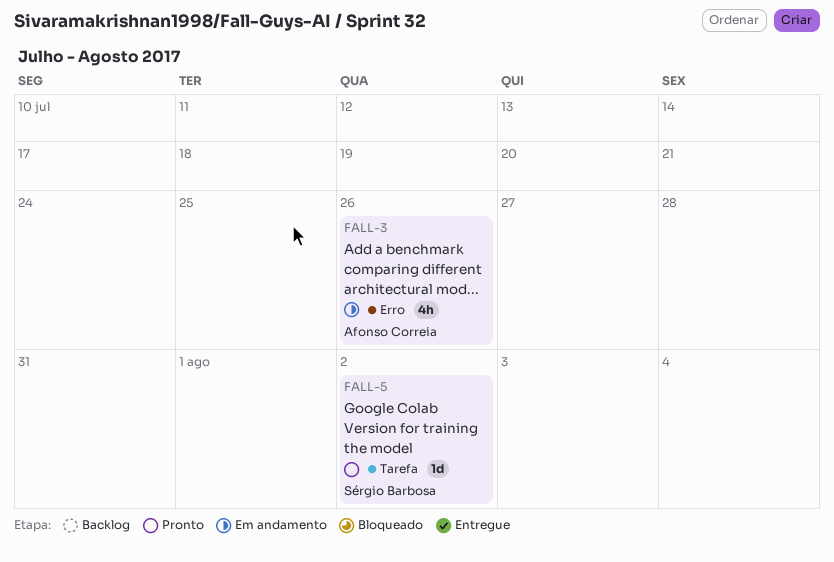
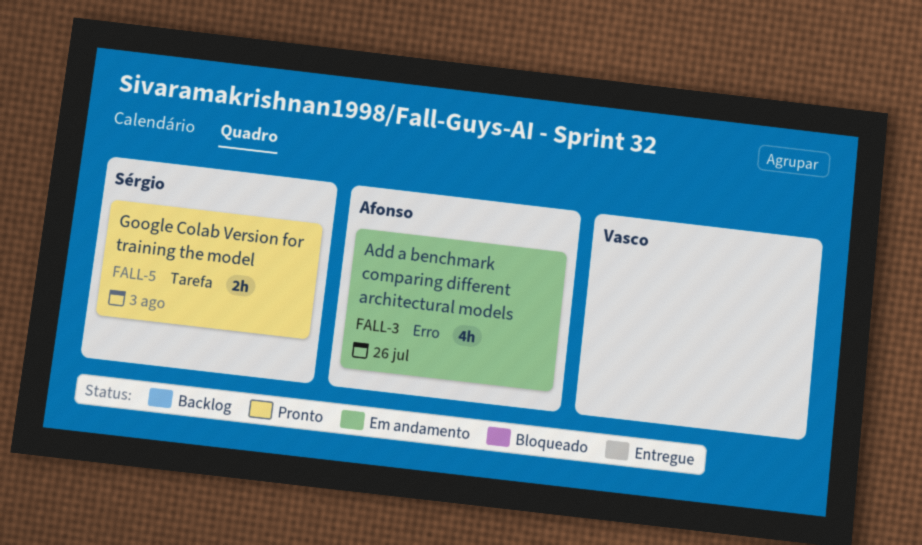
FALL-5, estimate: 1d -> 2h
FALL-5, due: Aug 2 -> Aug 3

